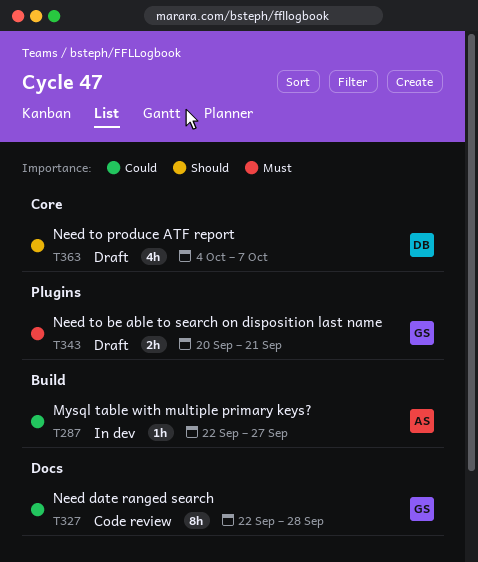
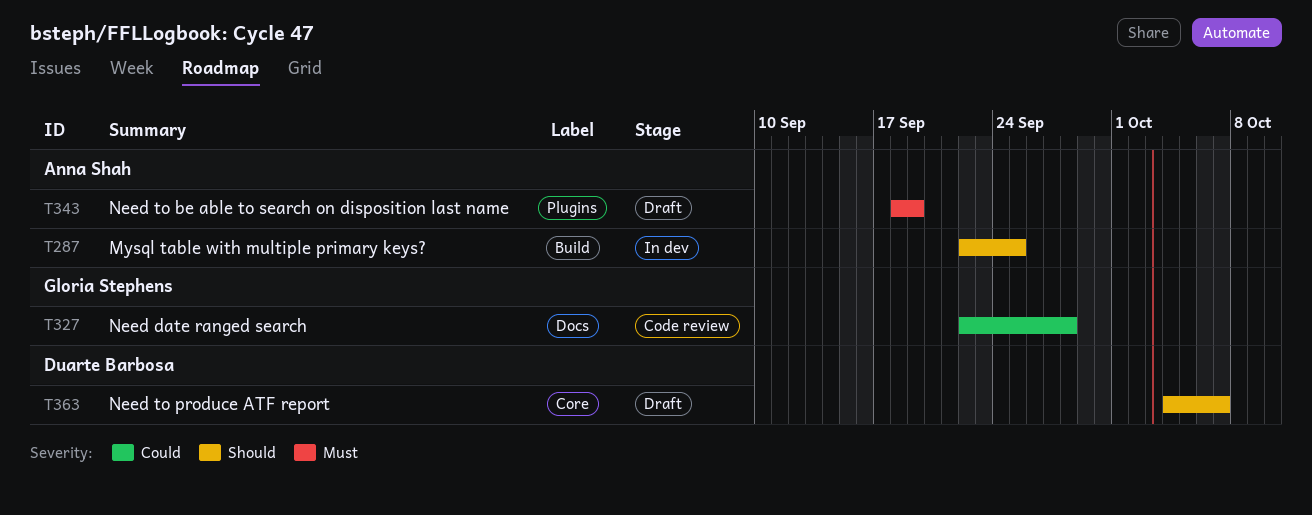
T287, priority: Could -> Should
T287, due: Sep 27 -> Sep 25
T343, owner: Gloria Stephens -> Anna Shah
T343, start: Sep 20 -> Sep 18
T343, due: Sep 21 -> Sep 19

